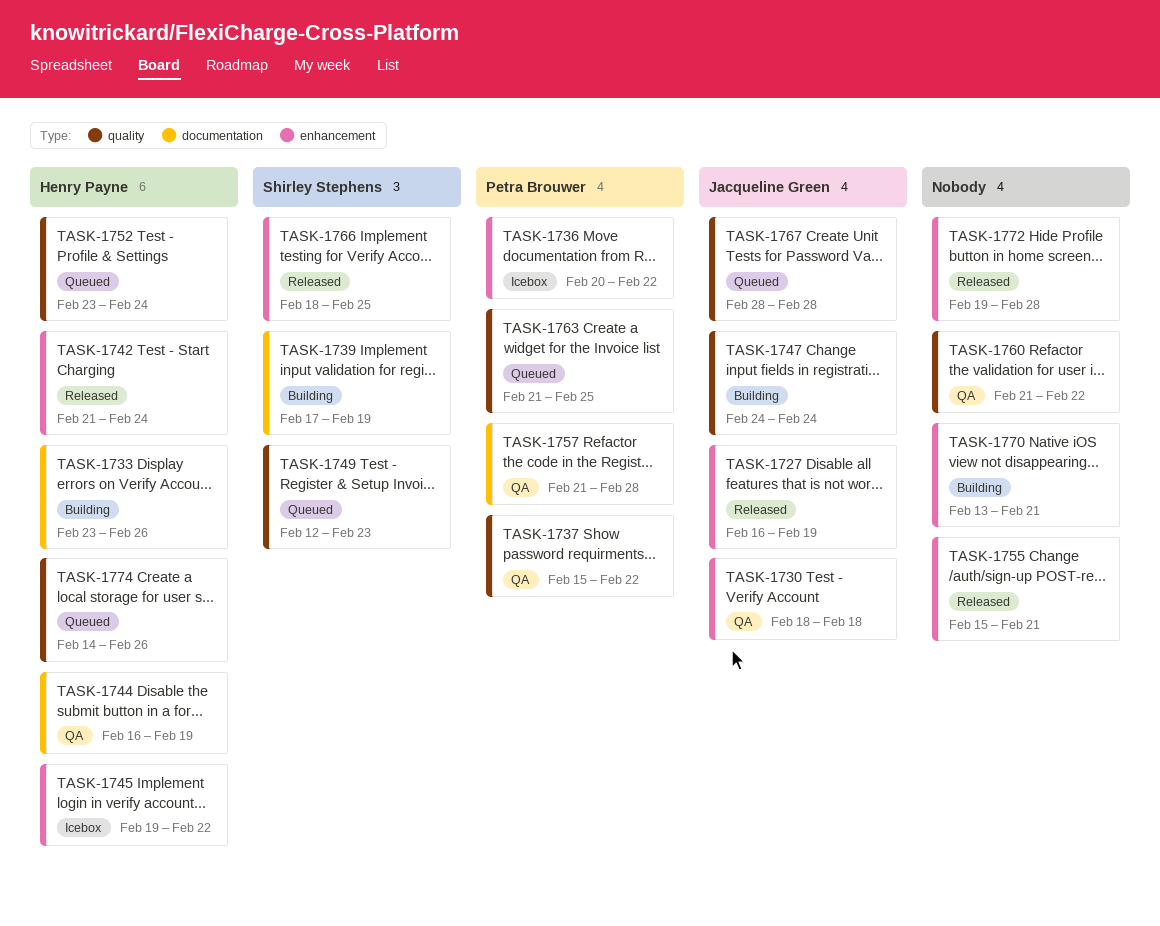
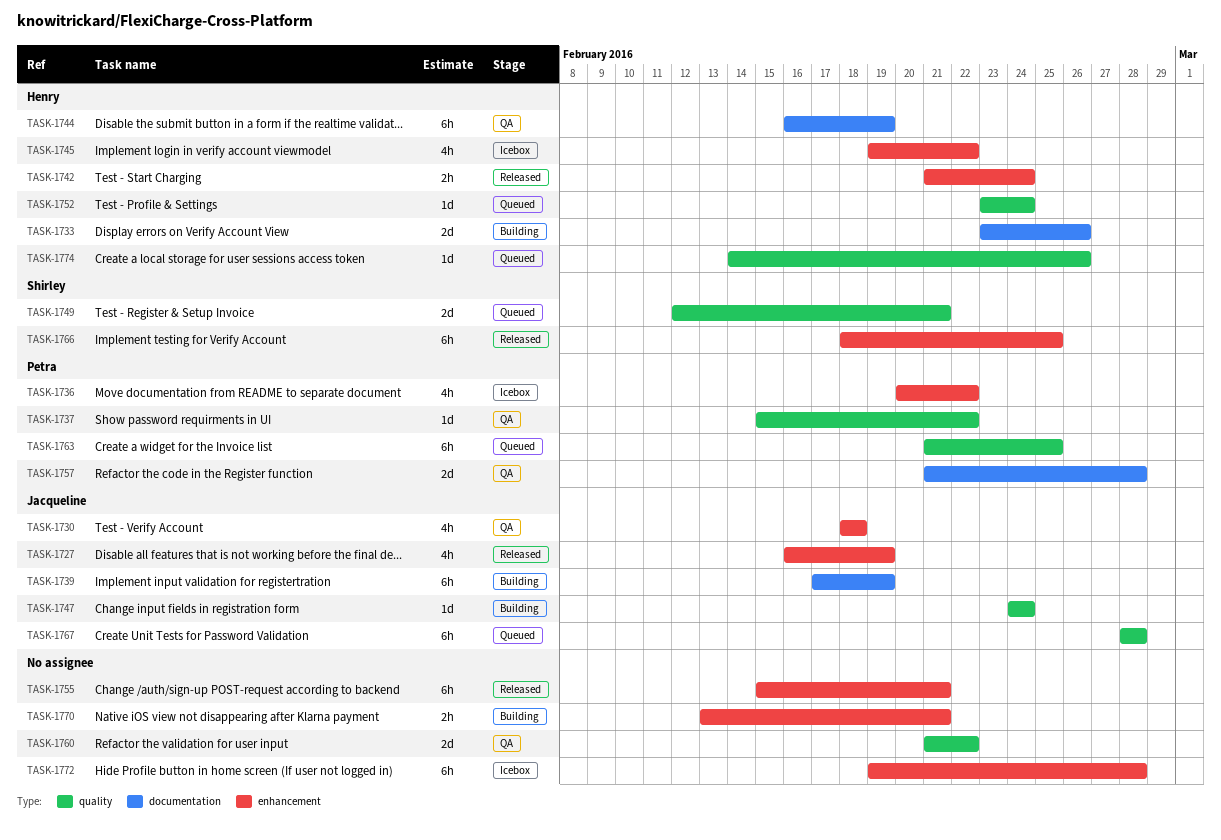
TASK-1739, owner: Shirley Stephens -> Jacqueline Green
TASK-1749, due: Feb 23 -> Feb 21
TASK-1772, status: Released -> Icebox

